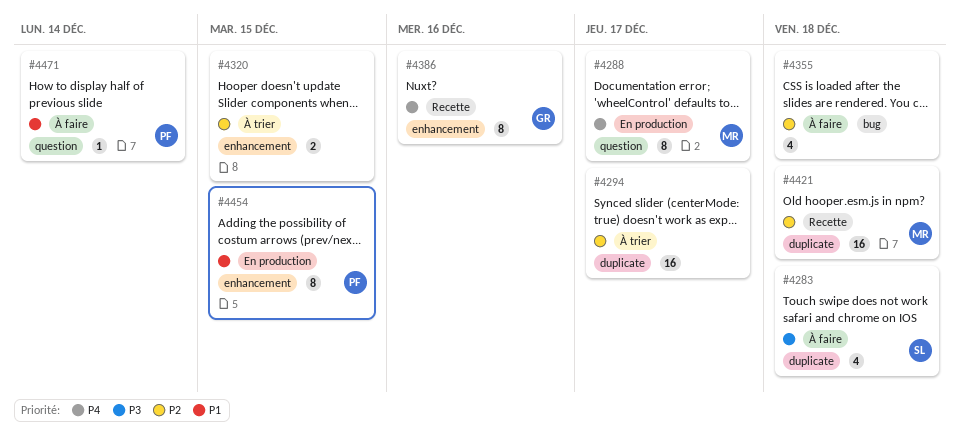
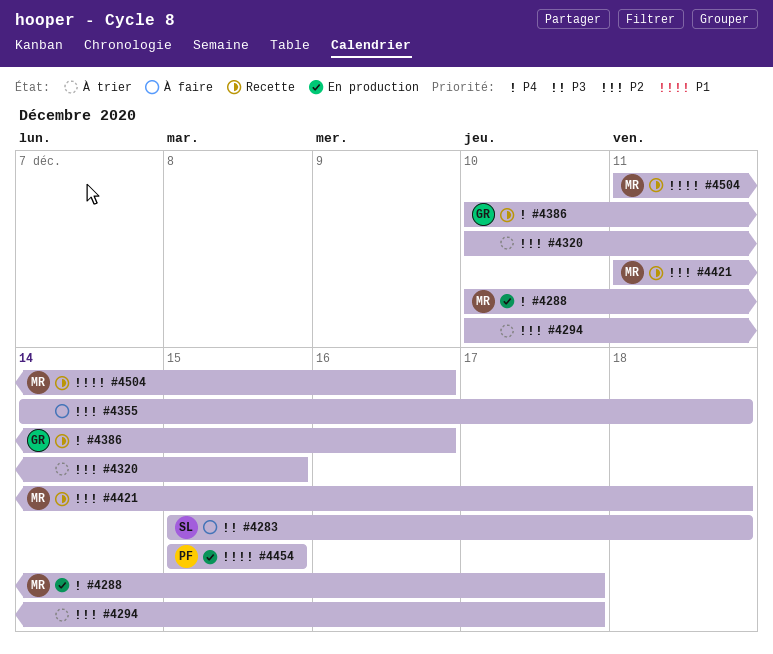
#4471: present -> none
#4504: none -> present

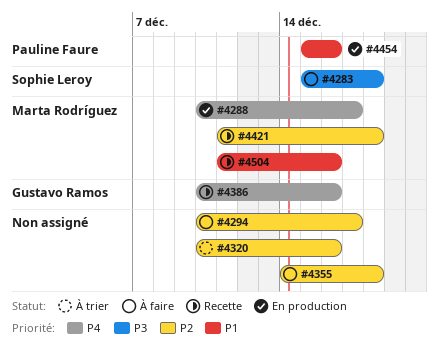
#4294, status: À trier -> À faire
#4320, due: Dec 15 -> Dec 16
#4454, due: Dec 15 -> Dec 16

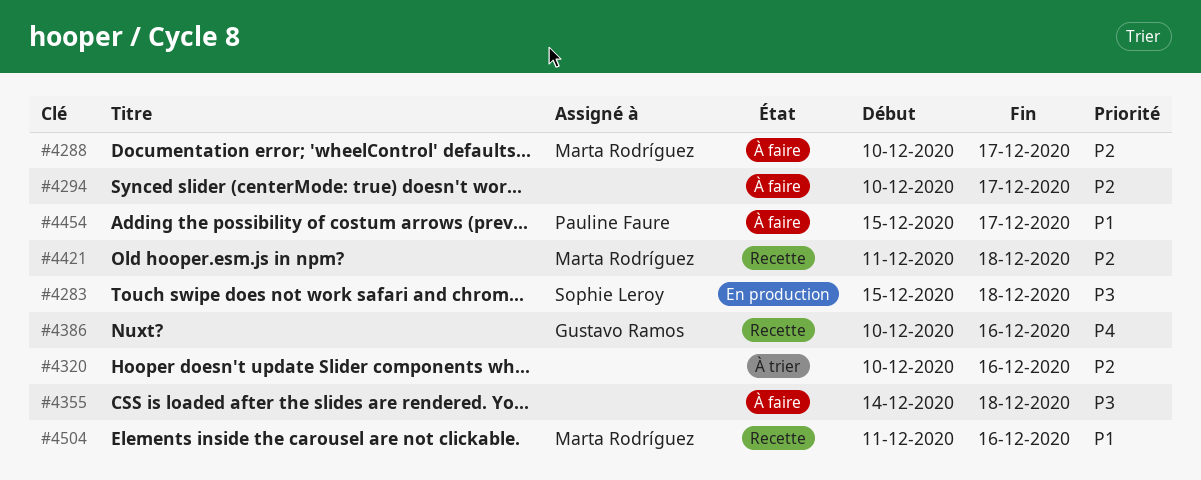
#4283, status: À faire -> En production
#4288, status: En production -> À faire
#4288, priority: P4 -> P2
#4355, priority: P2 -> P3
#4454, status: En production -> À faire
#4454, due: Dec 16 -> Dec 17

